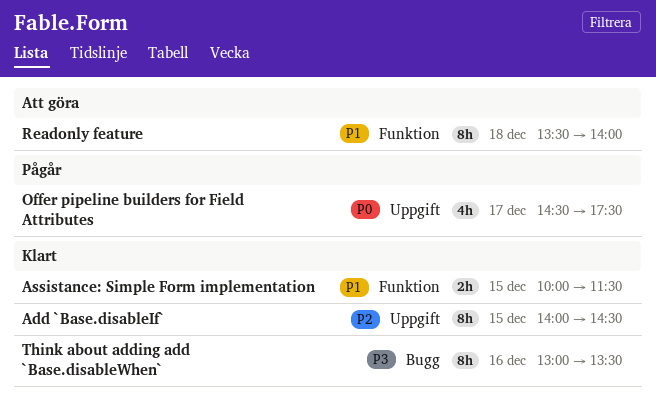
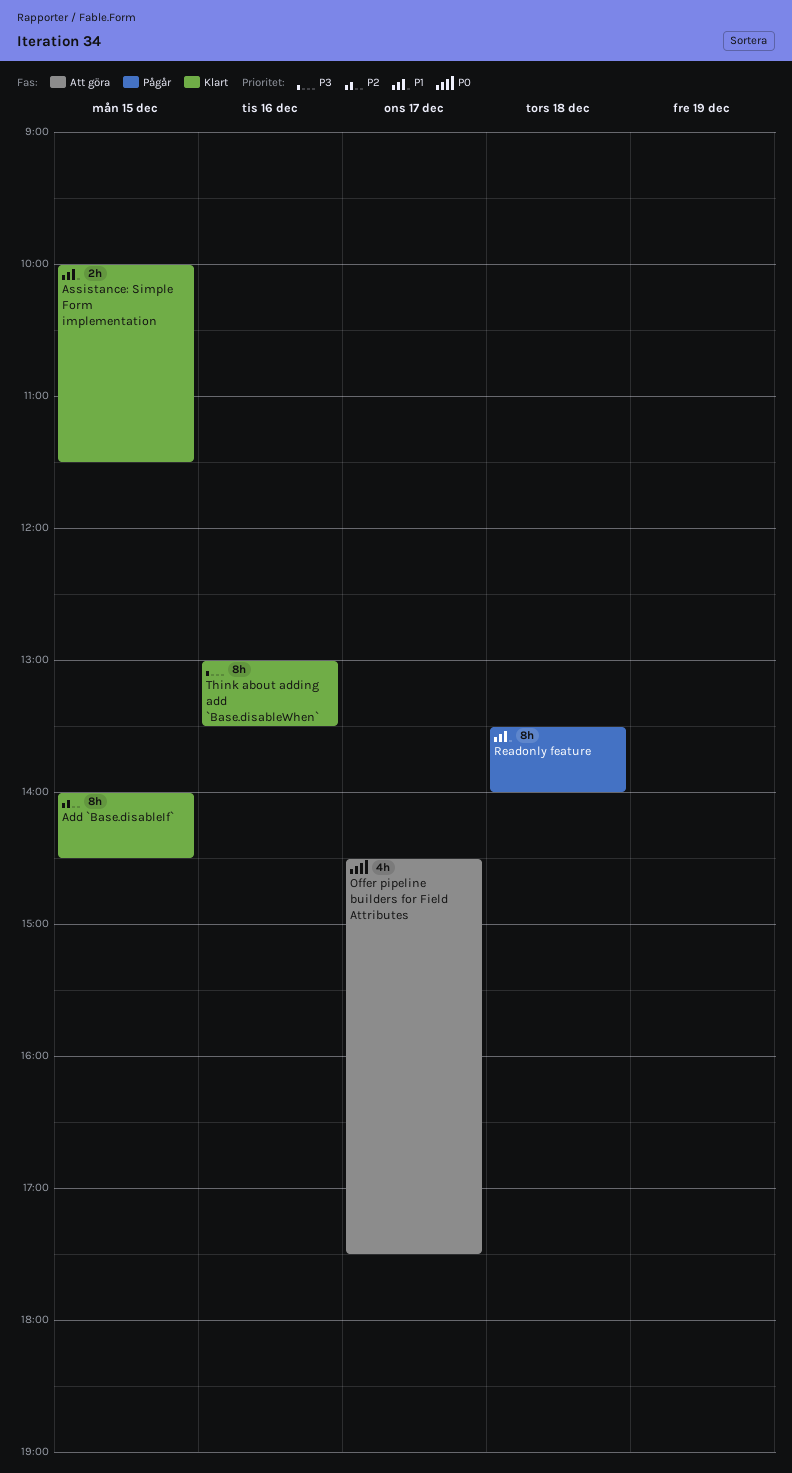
Offer pipeline builders for Field Attributes, status: Pågår -> Att göra
Readonly feature, status: Att göra -> Pågår

